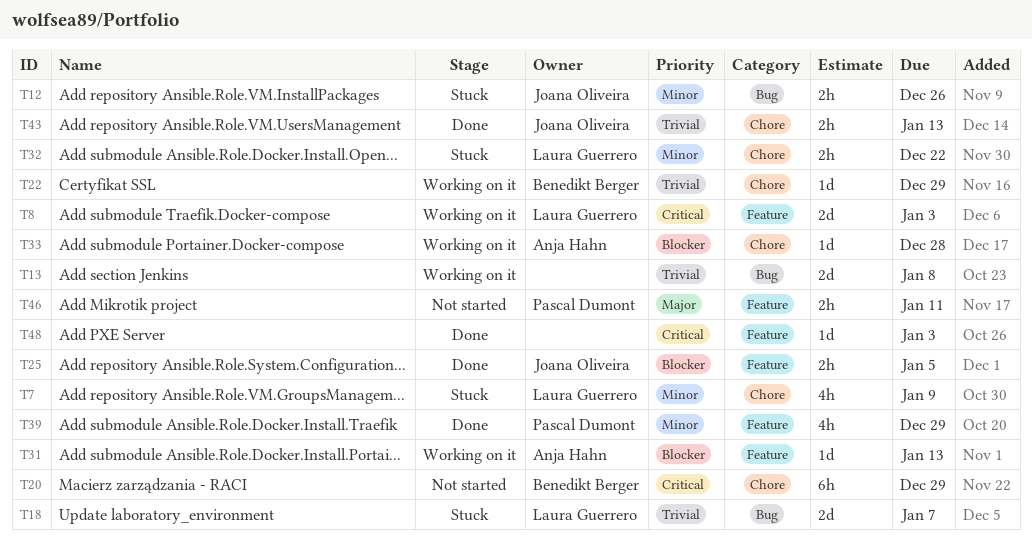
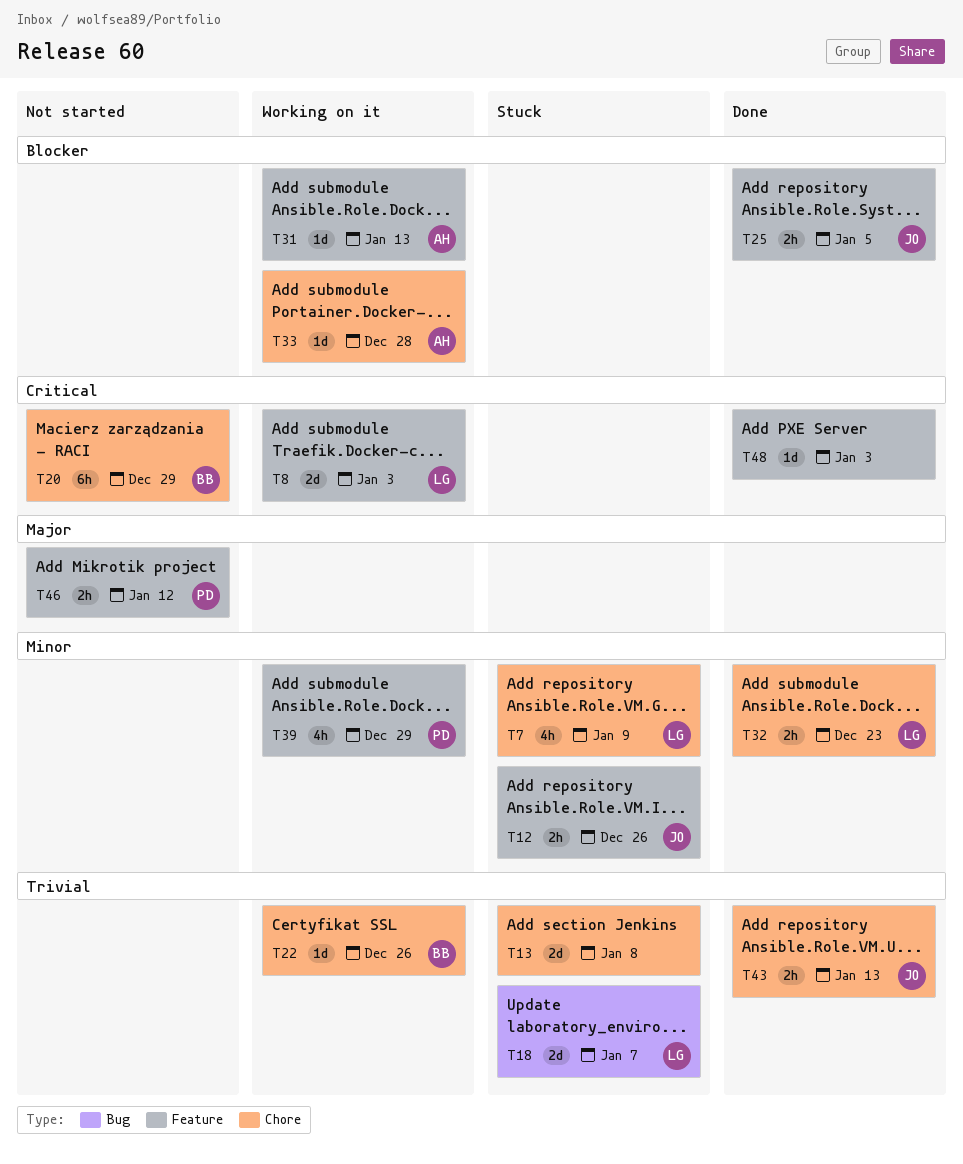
T12, label: Bug -> Feature
T13, status: Working on it -> Stuck
T13, label: Bug -> Chore
T22, due: Dec 29 -> Dec 26
T32, status: Stuck -> Done
T32, due: Dec 22 -> Dec 23
T39, status: Done -> Working on it
T46, due: Jan 11 -> Jan 12

